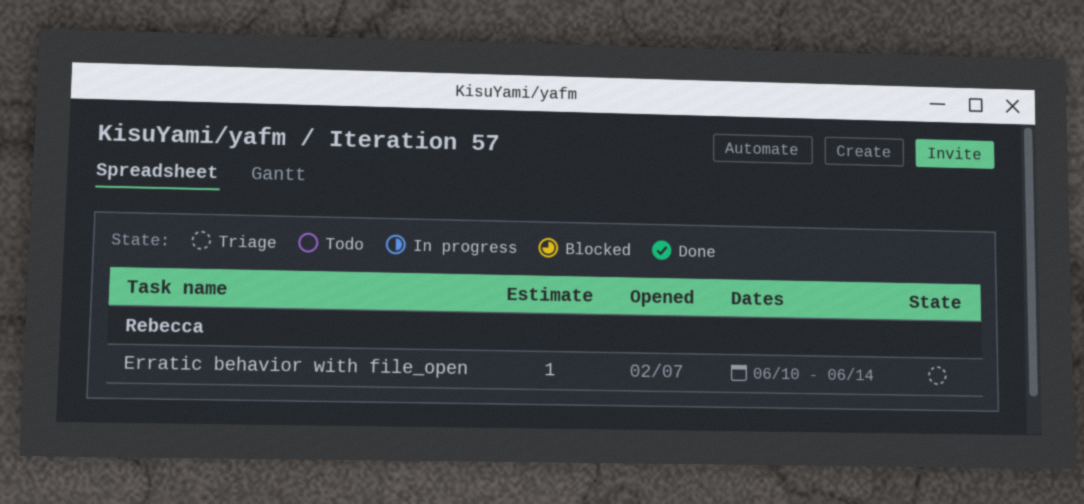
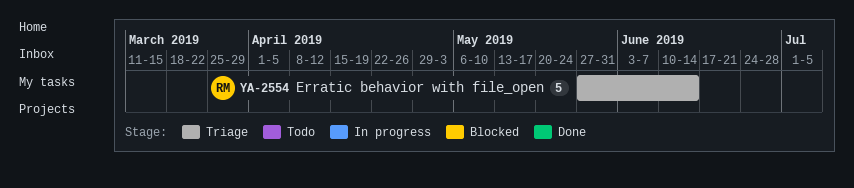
Erratic behavior with file_open, estimate: 1 -> 5
Erratic behavior with file_open, start: Jun 10 -> May 27

